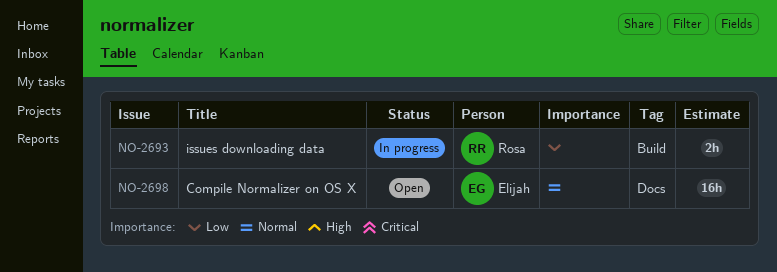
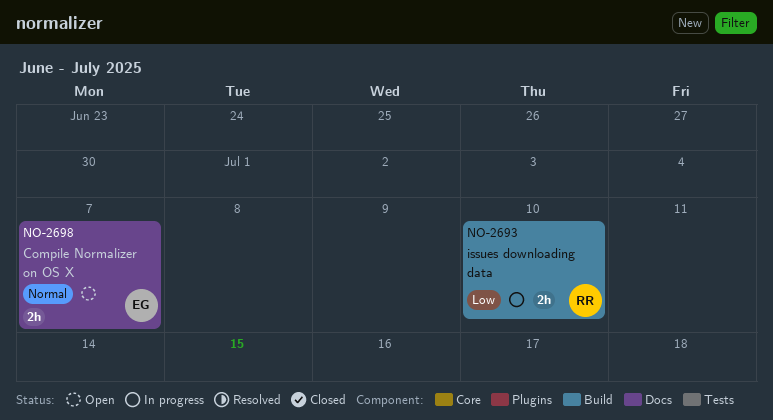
NO-2698, estimate: 16h -> 2h

